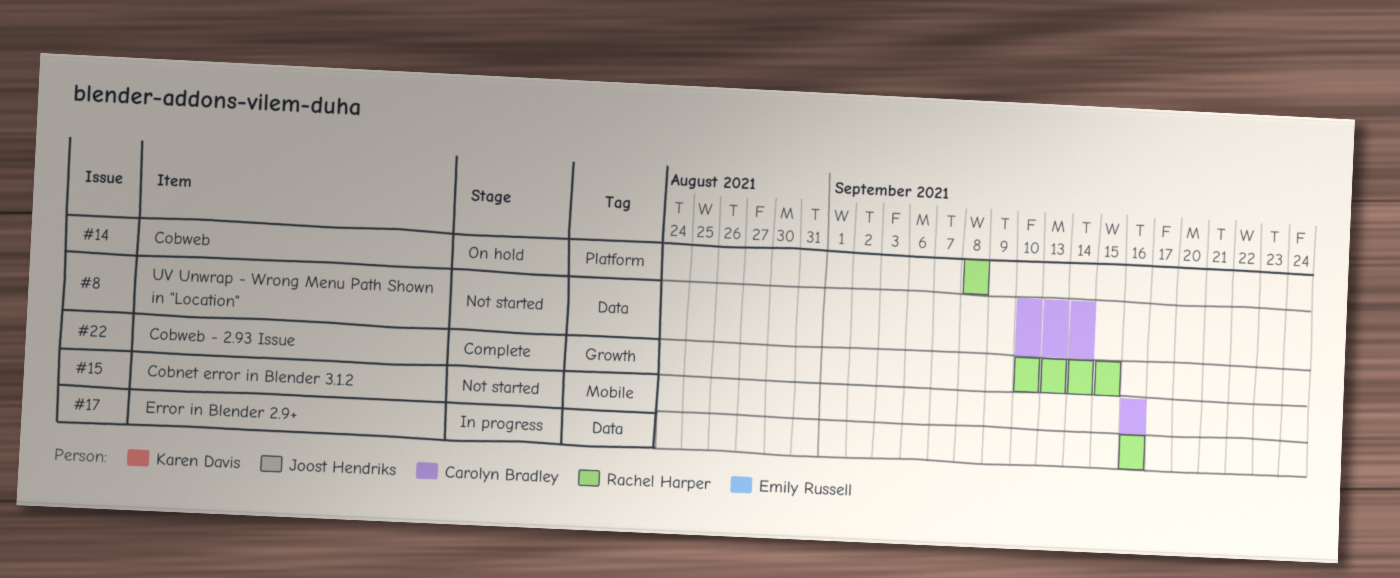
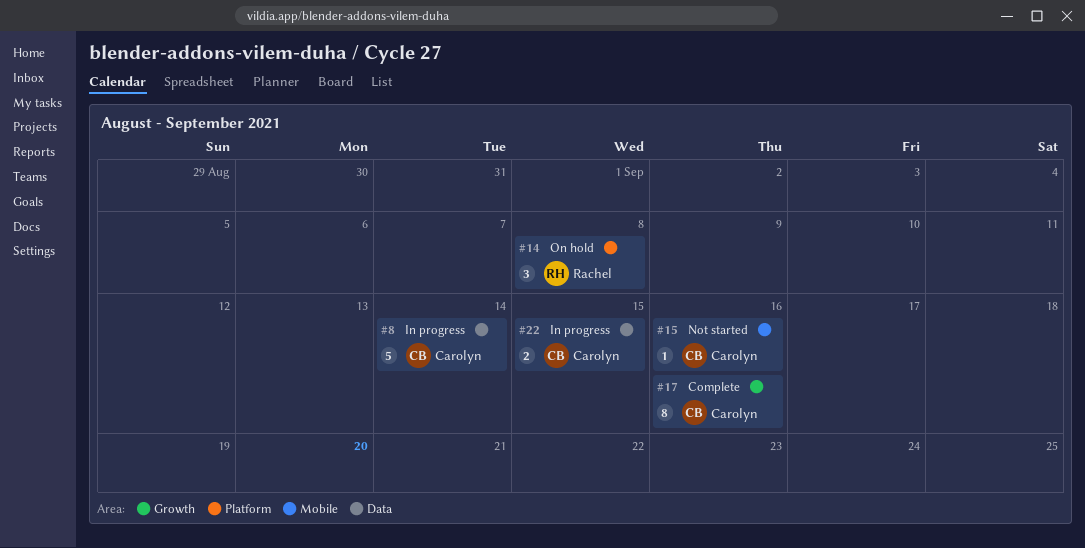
#8, status: Not started -> In progress
#17, status: In progress -> Complete
#17, owner: Rachel Harper -> Carolyn Bradley
#17, label: Data -> Growth
#22, status: Complete -> In progress
#22, owner: Rachel Harper -> Carolyn Bradley
#22, label: Growth -> Data

